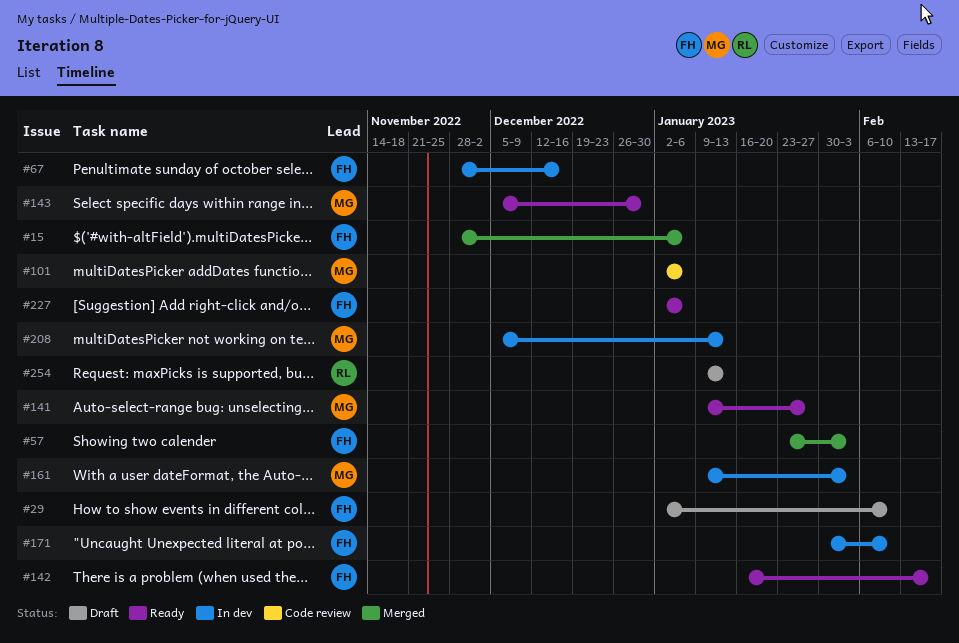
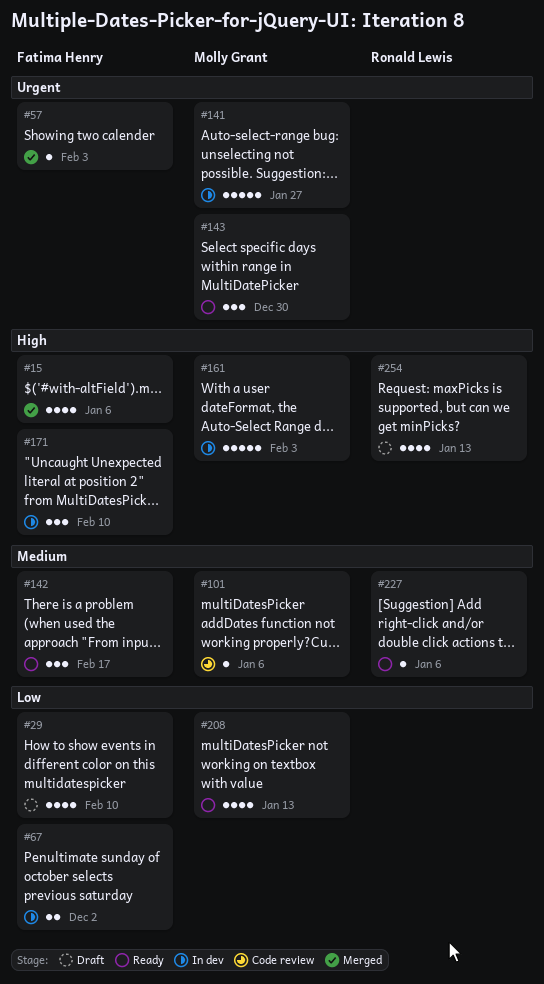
#67, due: Dec 16 -> Dec 2
#141, status: Ready -> In dev
#208, status: In dev -> Ready
#227, owner: Fatima Henry -> Ronald Lewis

